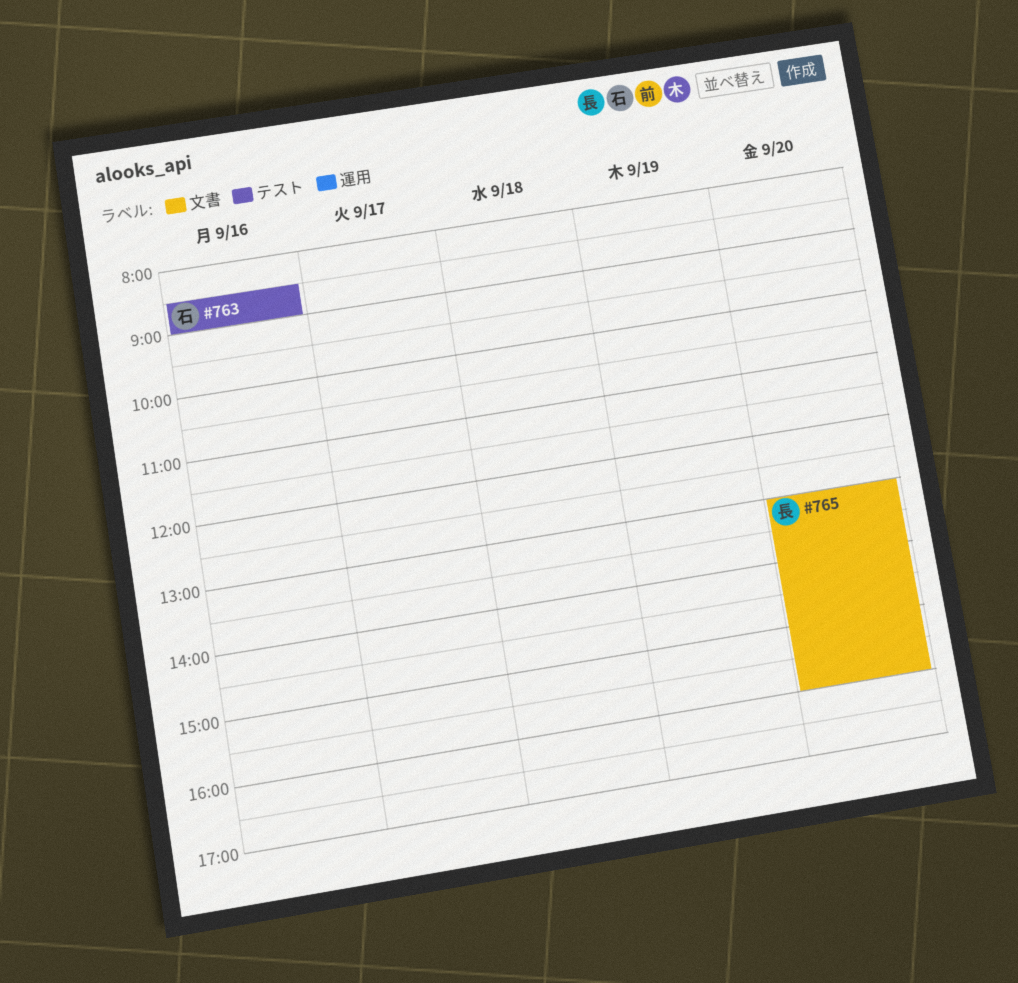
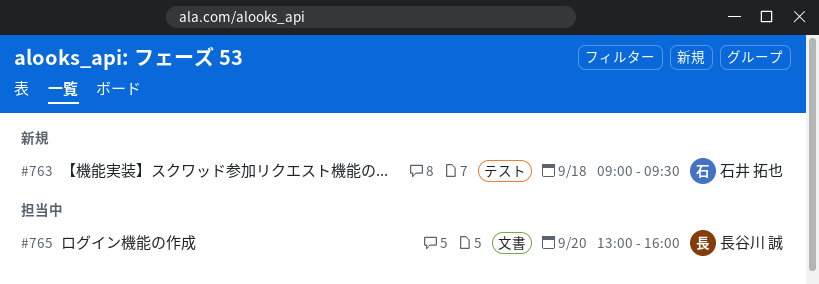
#763, day: Sep 16 -> Sep 18
#763, begins: 08:30 -> 09:00
#763, ends: 09:00 -> 09:30

